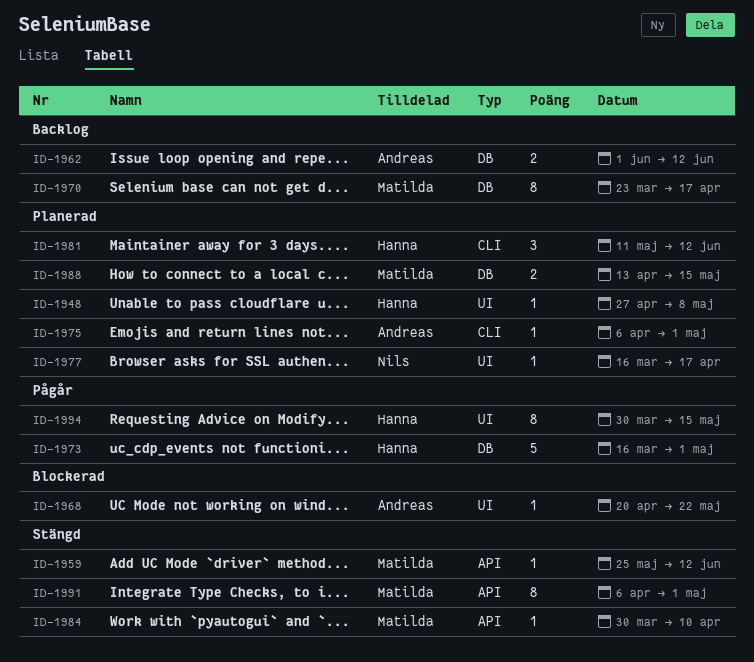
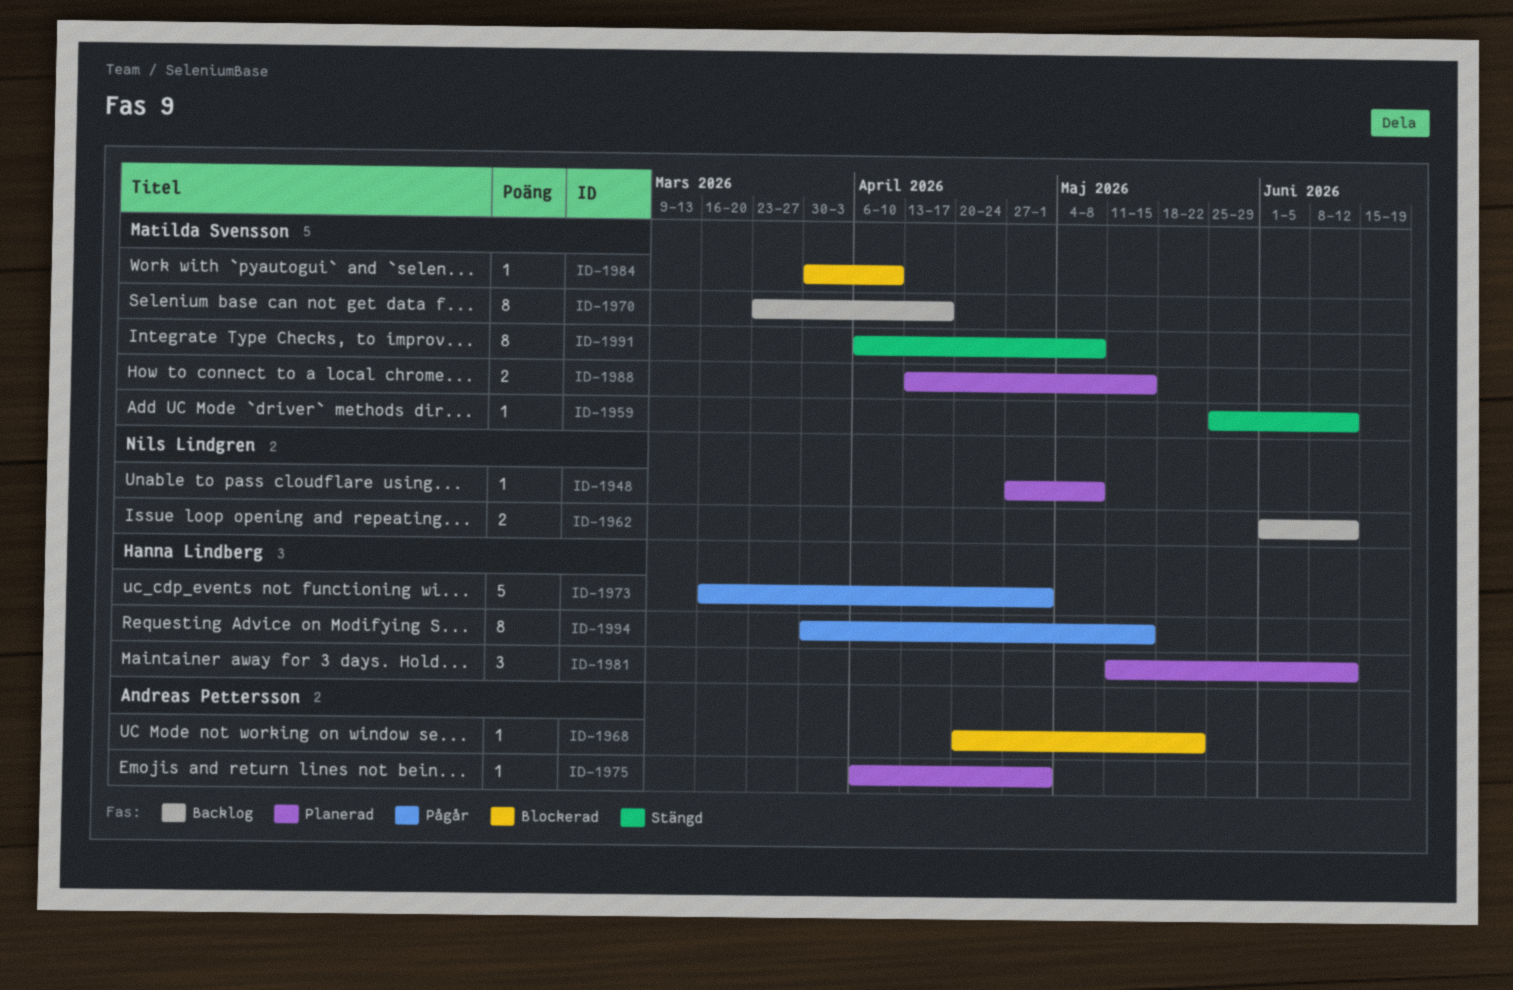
ID-1948, owner: Hanna Lindberg -> Nils Lindgren
ID-1962, owner: Andreas Pettersson -> Nils Lindgren
ID-1977: present -> none
ID-1984, status: Stängd -> Blockerad
ID-1991, due: May 1 -> May 8

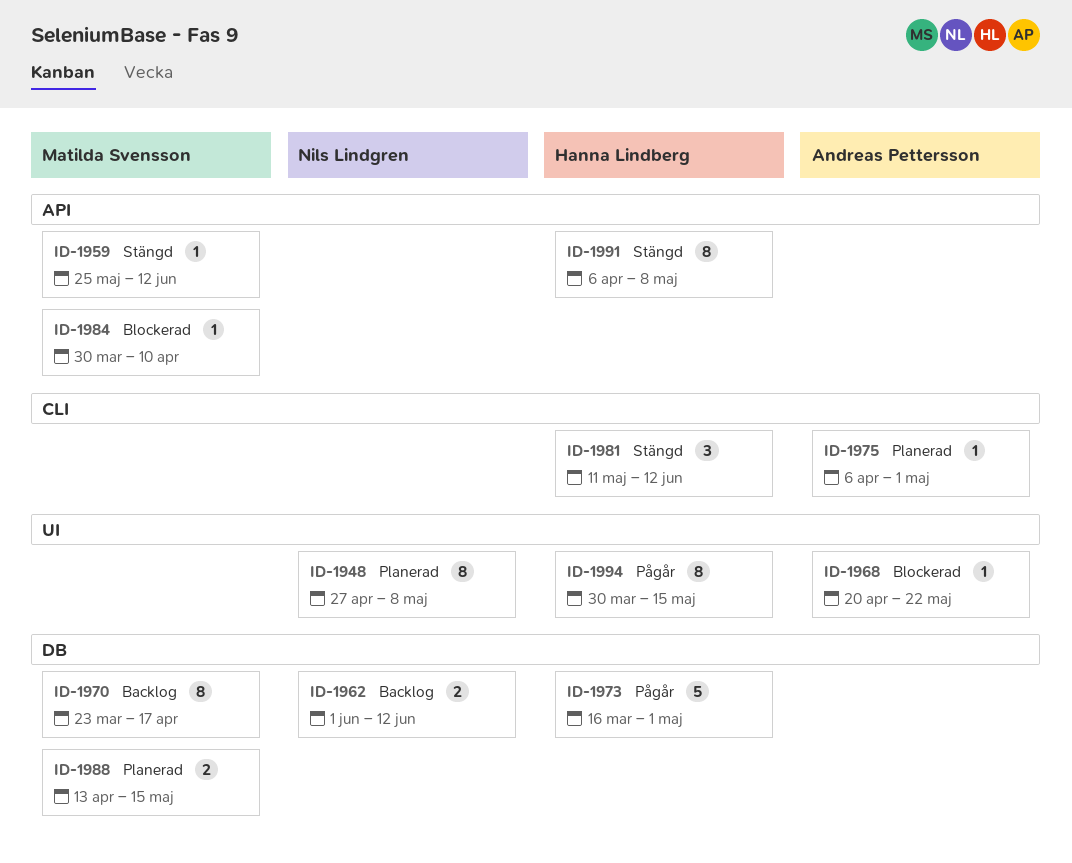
ID-1948, estimate: 1 -> 8
ID-1981, status: Planerad -> Stängd
ID-1991, owner: Matilda Svensson -> Hanna Lindberg

